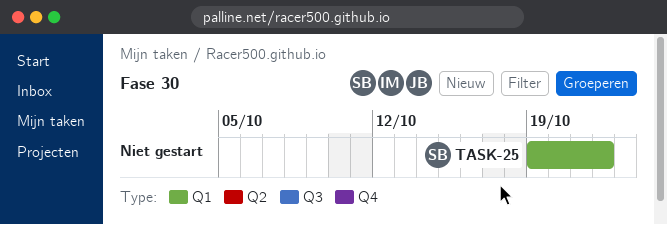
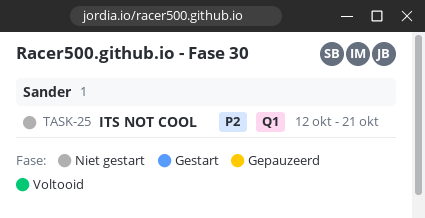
TASK-25, start: Oct 19 -> Oct 12
TASK-25, due: Oct 22 -> Oct 21

